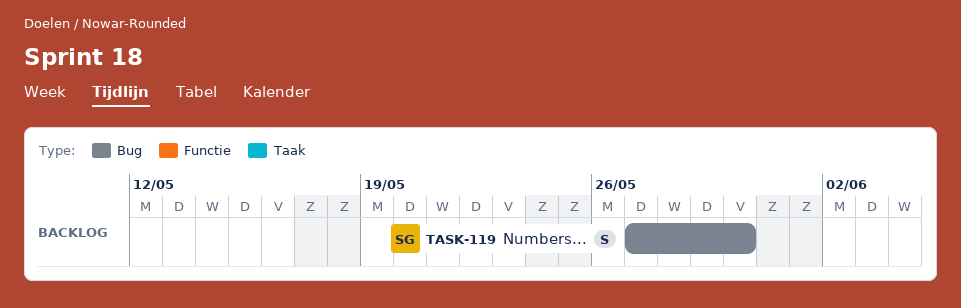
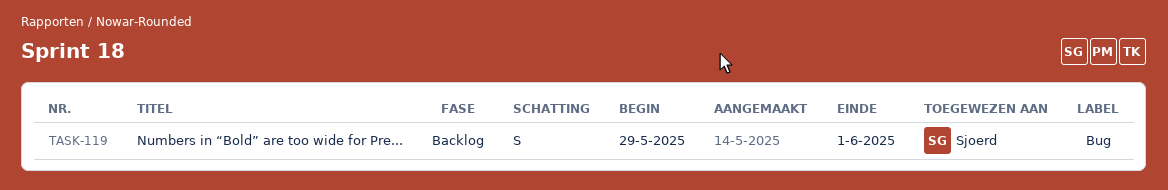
TASK-119, start: May 27 -> May 29
TASK-119, due: May 30 -> Jun 1

